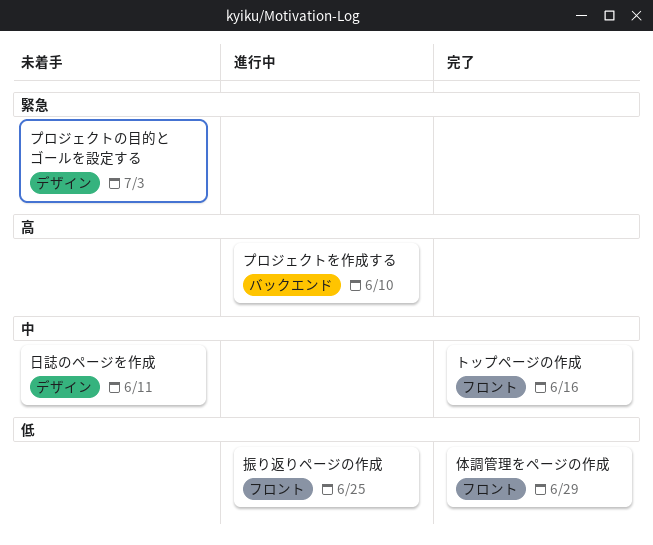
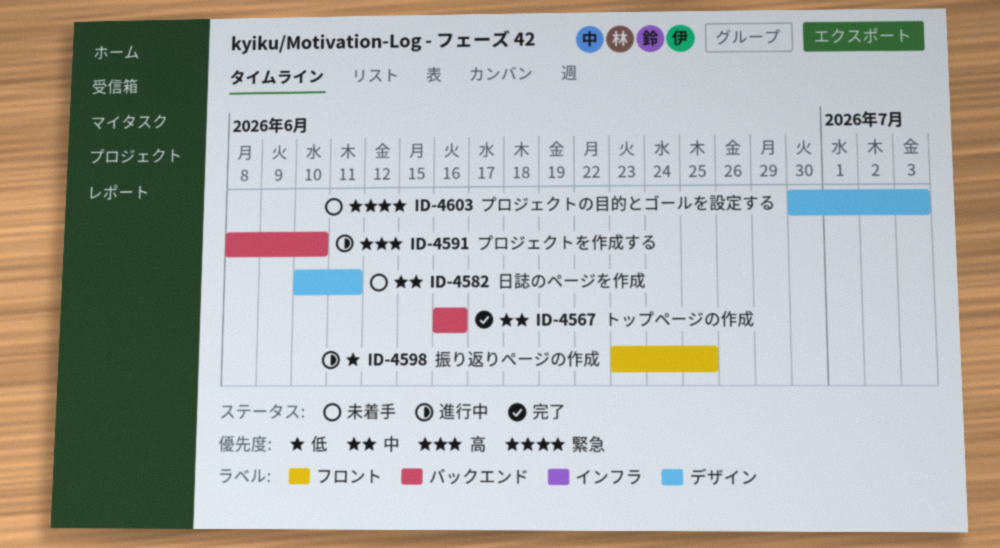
トップページの作成, label: フロント -> バックエンド
体調管理をページの作成: present -> none

